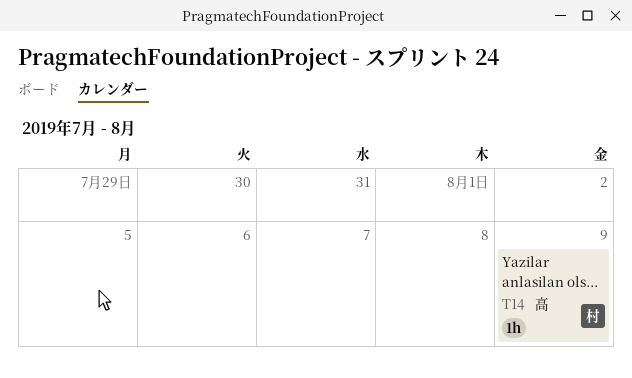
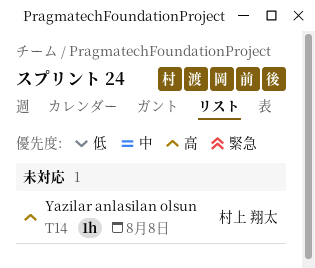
T14, due: Aug 9 -> Aug 8

